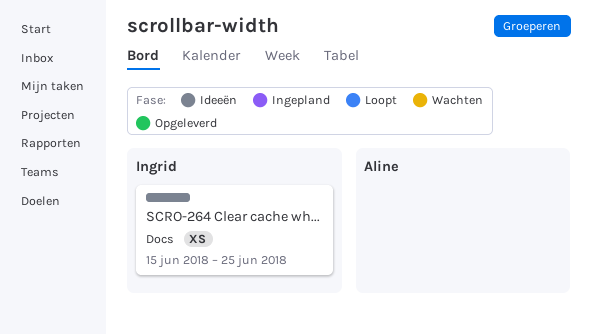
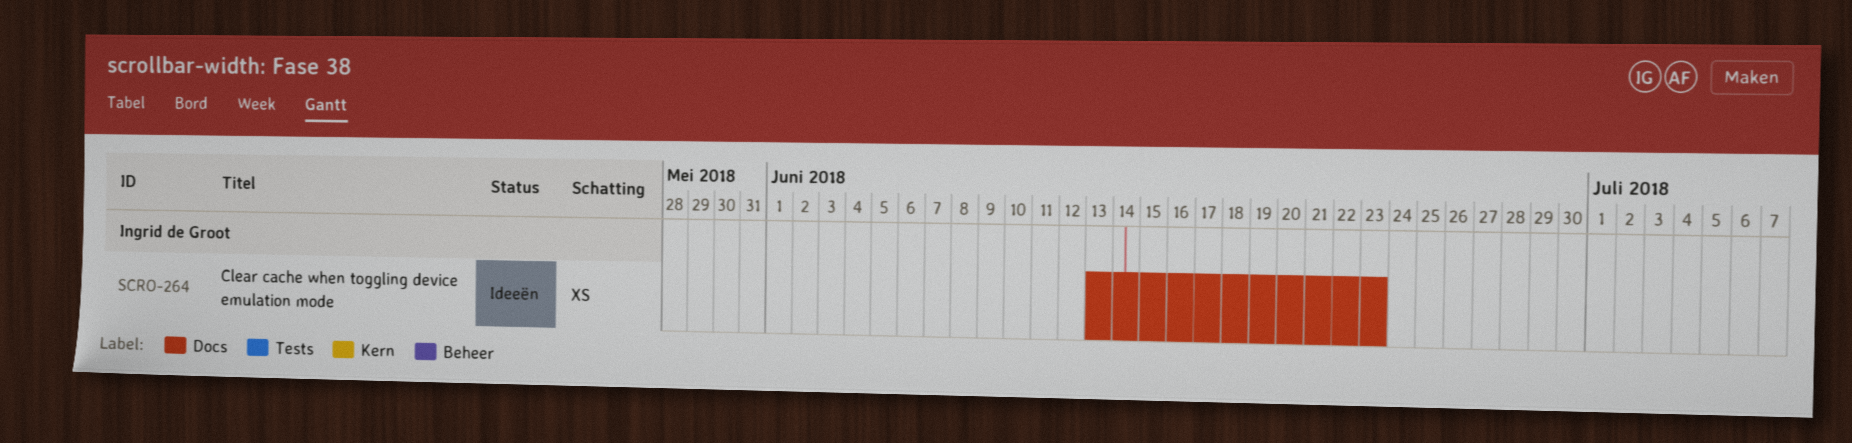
SCRO-264, start: Jun 15 -> Jun 13
SCRO-264, due: Jun 25 -> Jun 23

